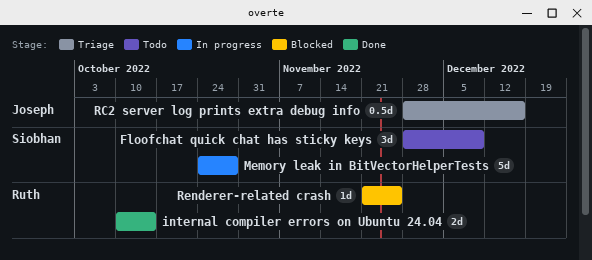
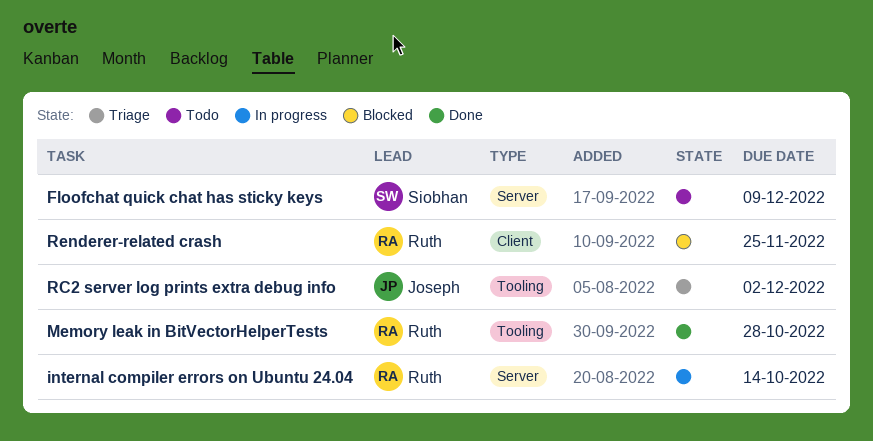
internal compiler errors on Ubuntu 24.04, status: Done -> In progress
Memory leak in BitVectorHelperTests, status: In progress -> Done
Memory leak in BitVectorHelperTests, owner: Siobhan -> Ruth
RC2 server log prints extra debug info, due: Dec 16 -> Dec 2

